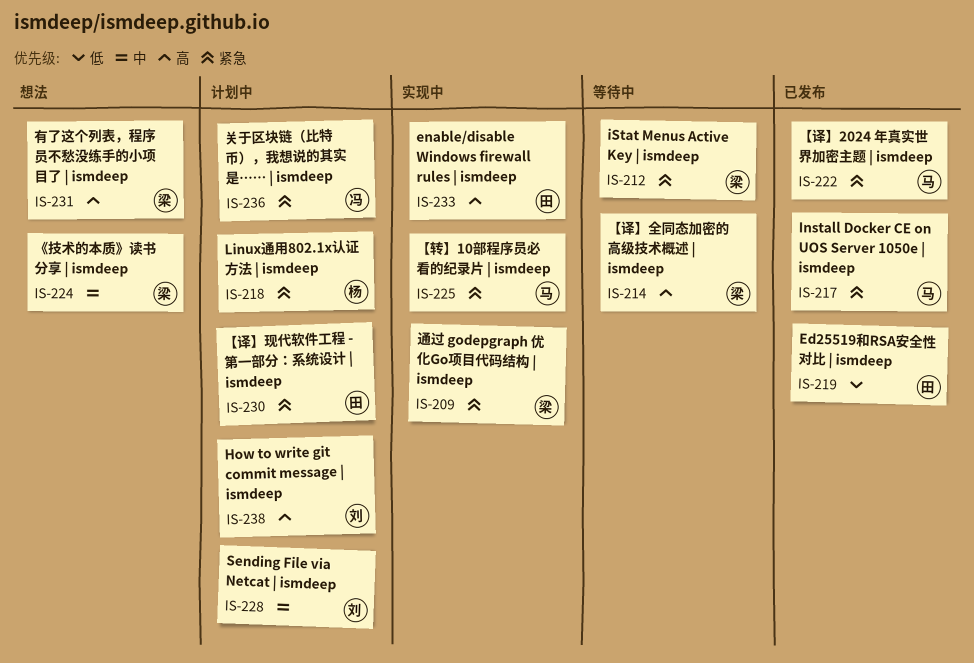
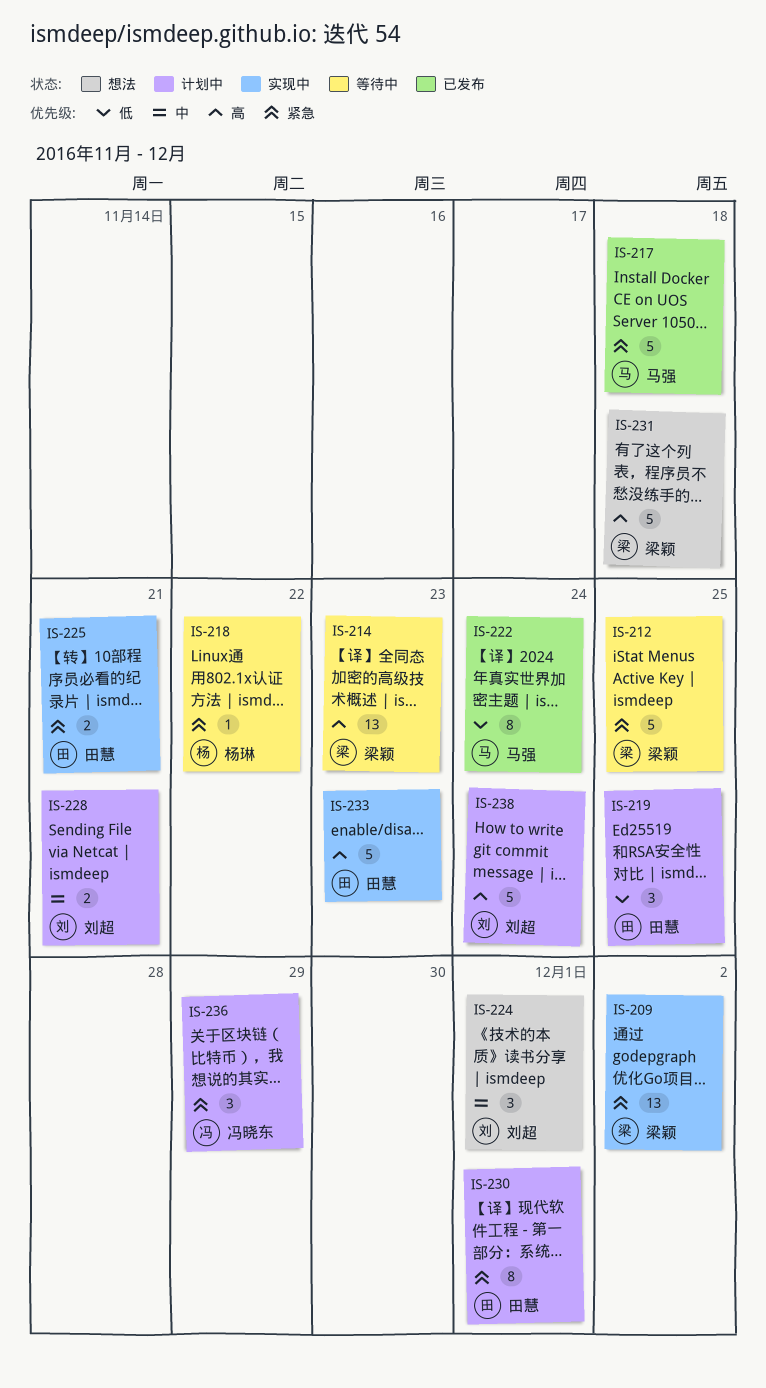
IS-218, status: 计划中 -> 等待中
IS-219, status: 已发布 -> 计划中
IS-222, priority: 紧急 -> 低
IS-224, owner: 梁颖 -> 刘超
IS-225, owner: 马强 -> 田慧

